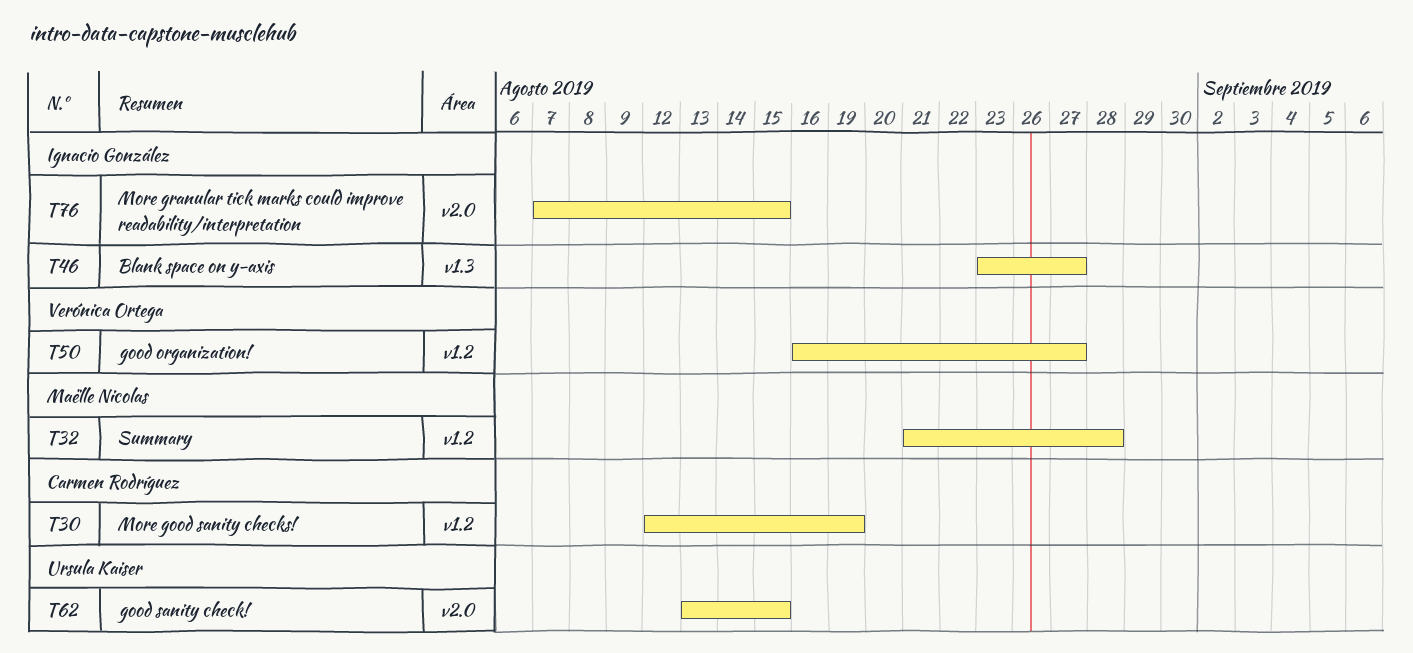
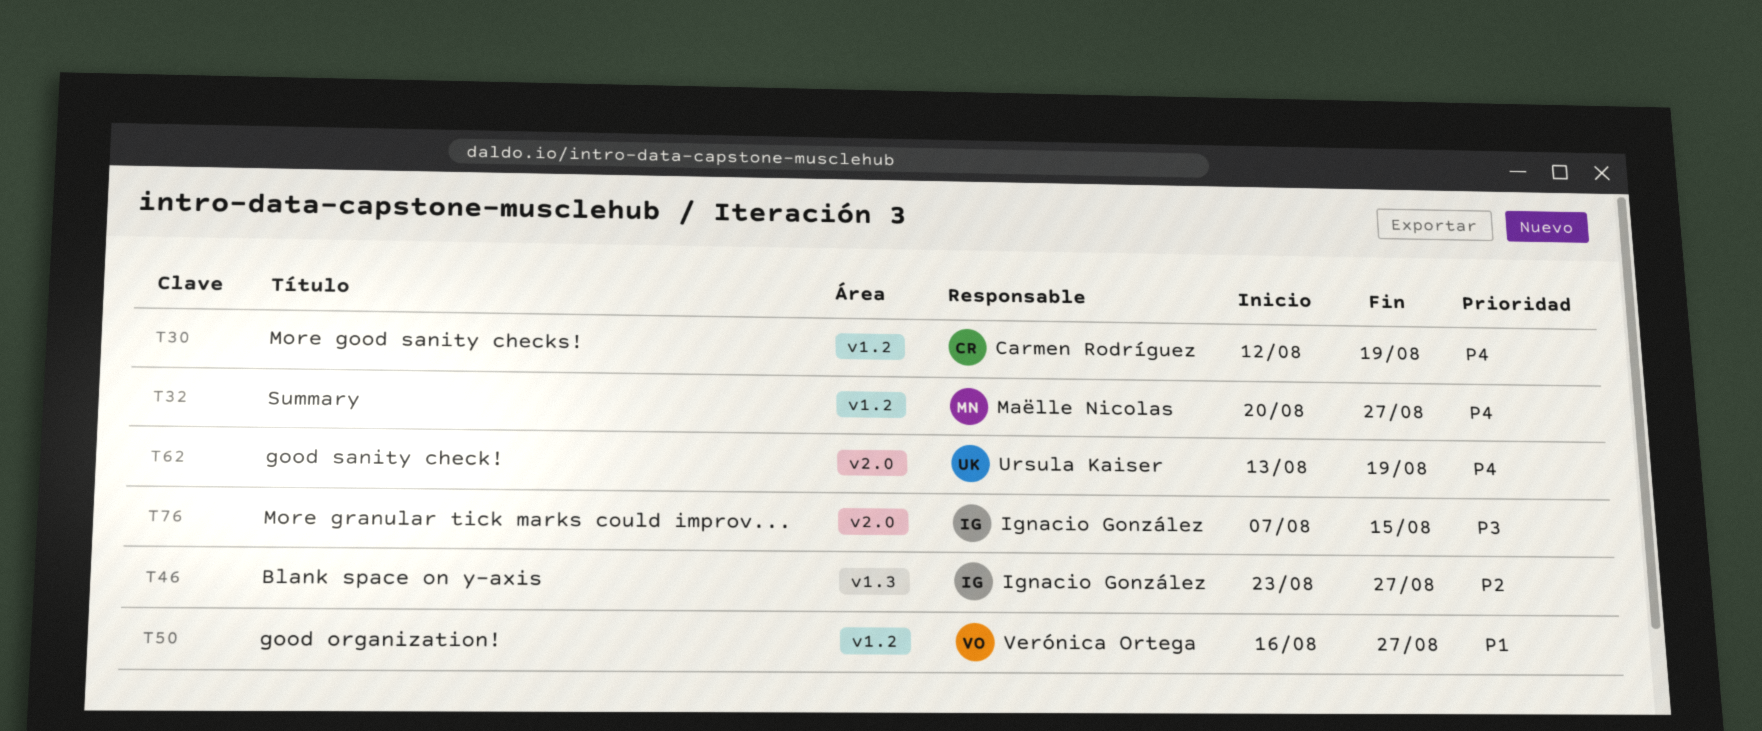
T32, start: Aug 21 -> Aug 20
T32, due: Aug 28 -> Aug 27
T62, due: Aug 15 -> Aug 19

